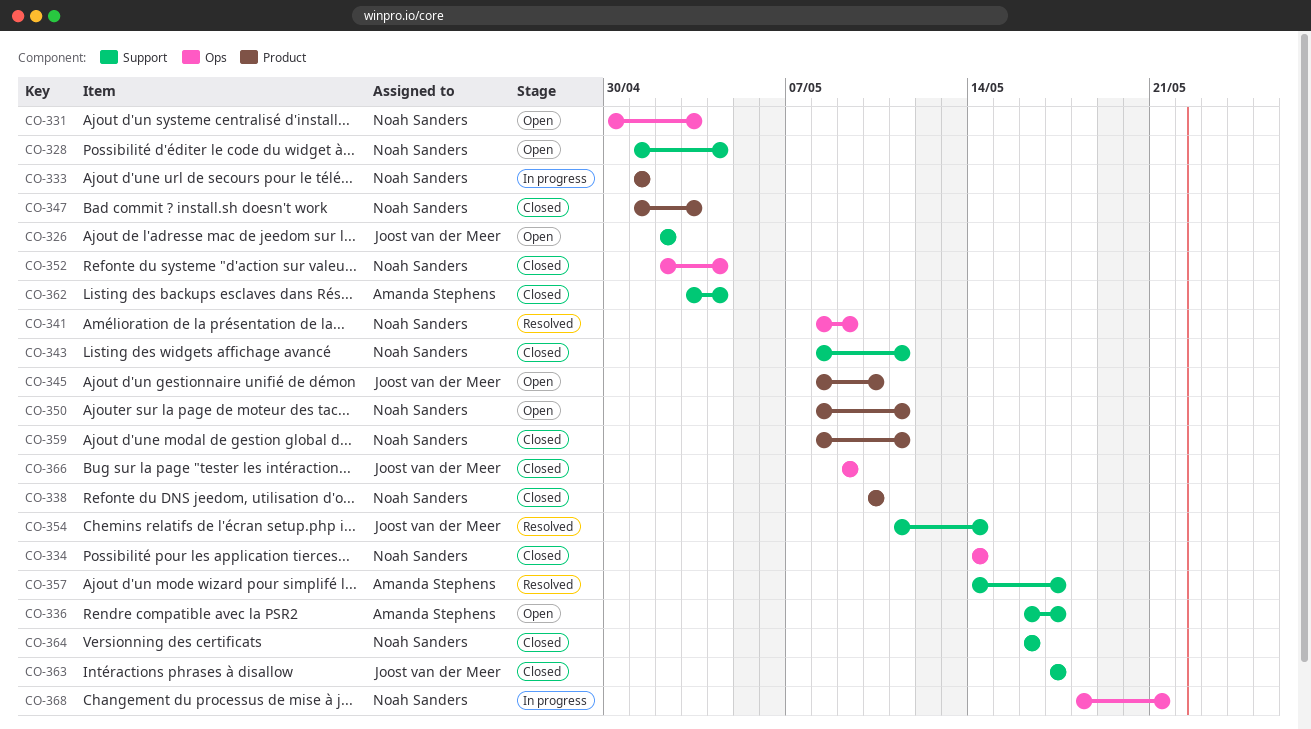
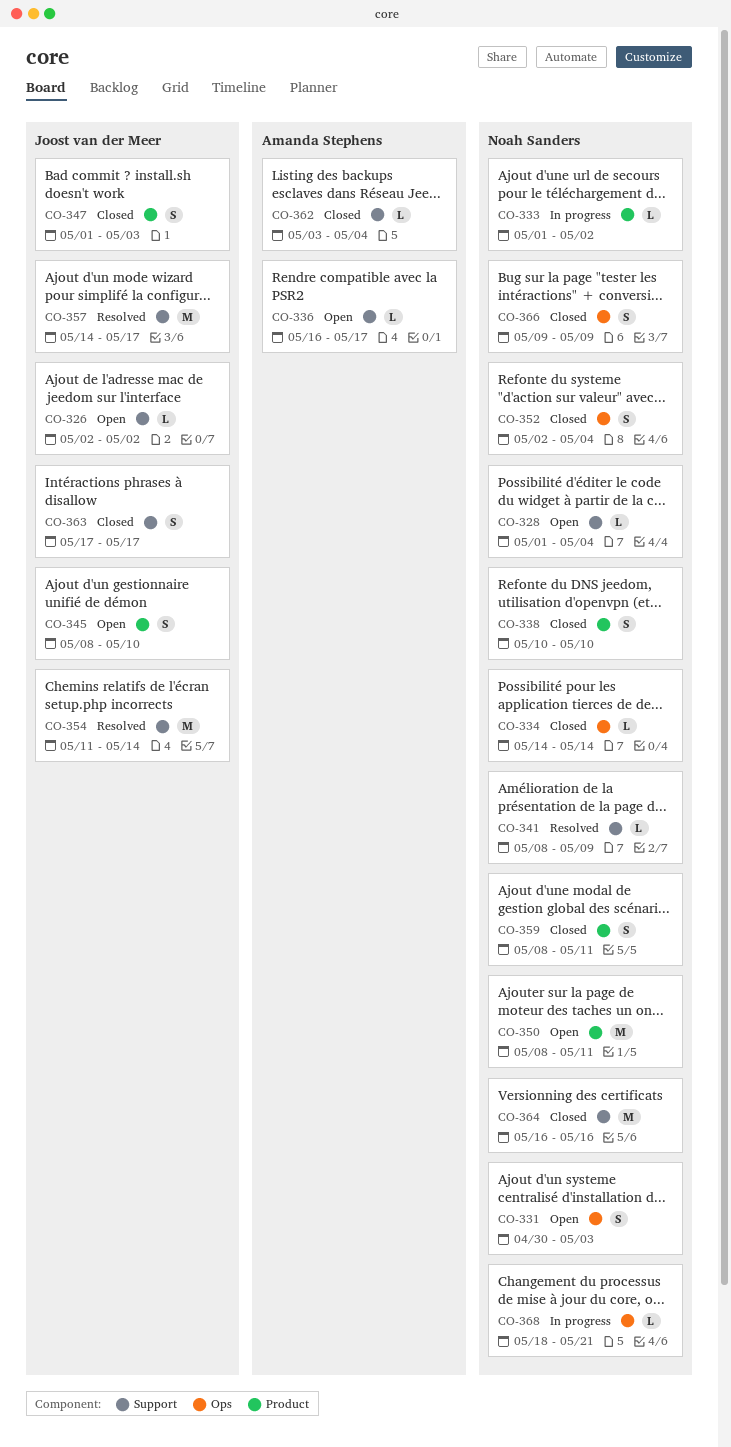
CO-333, due: May 1 -> May 2
CO-341, label: Ops -> Support
CO-343: present -> none
CO-347, owner: Noah Sanders -> Joost van der Meer
CO-357, owner: Amanda Stephens -> Joost van der Meer
CO-366, owner: Joost van der Meer -> Noah Sanders

